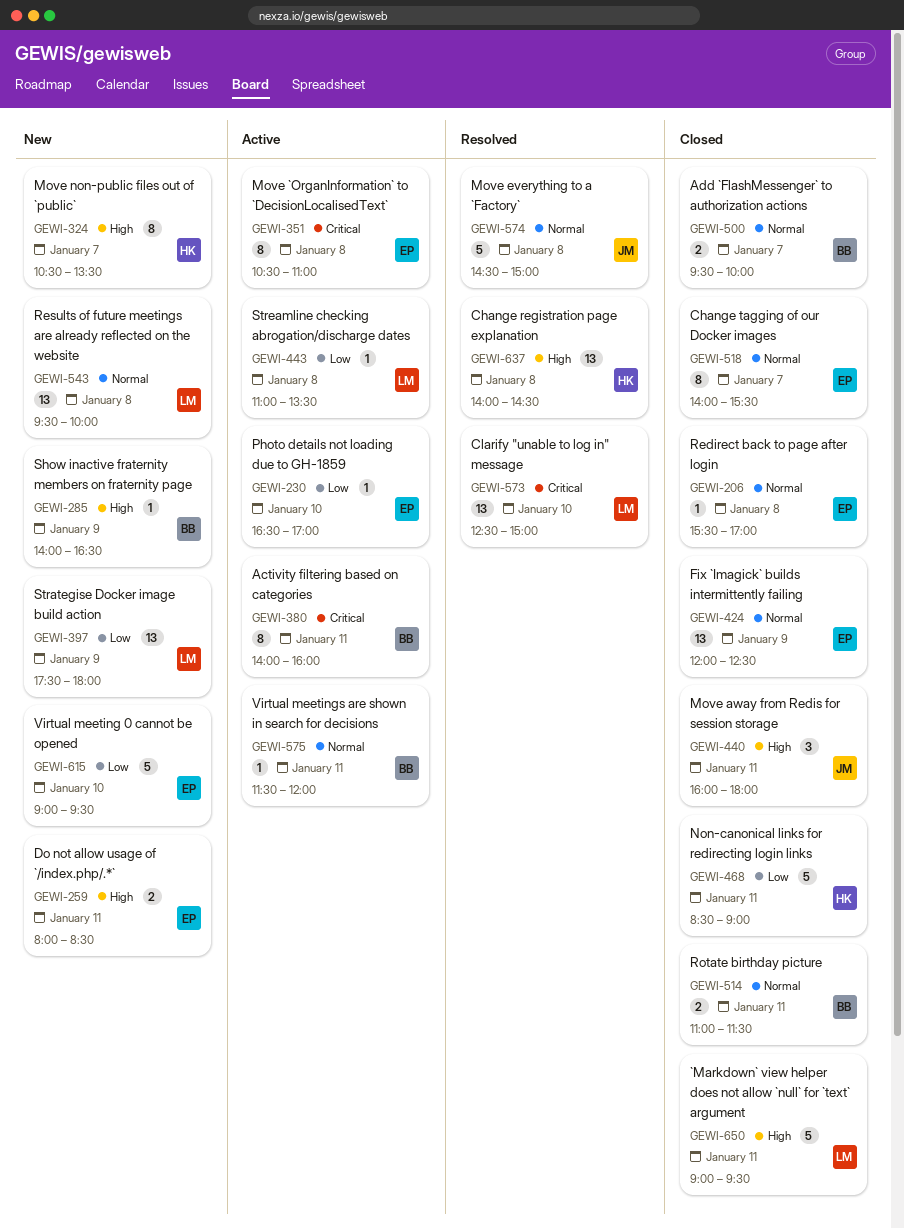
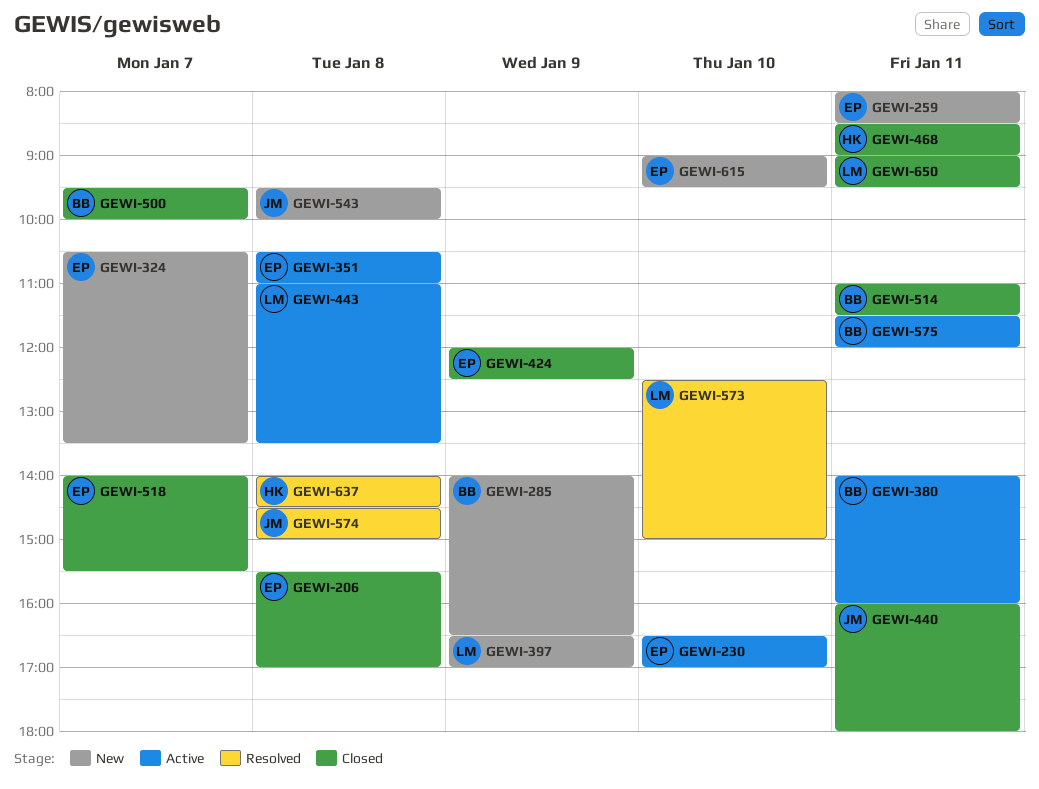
GEWI-324, owner: HK -> EP
GEWI-397, begins: 17:30 -> 16:30
GEWI-397, ends: 18:00 -> 17:00
GEWI-543, owner: LM -> JM

